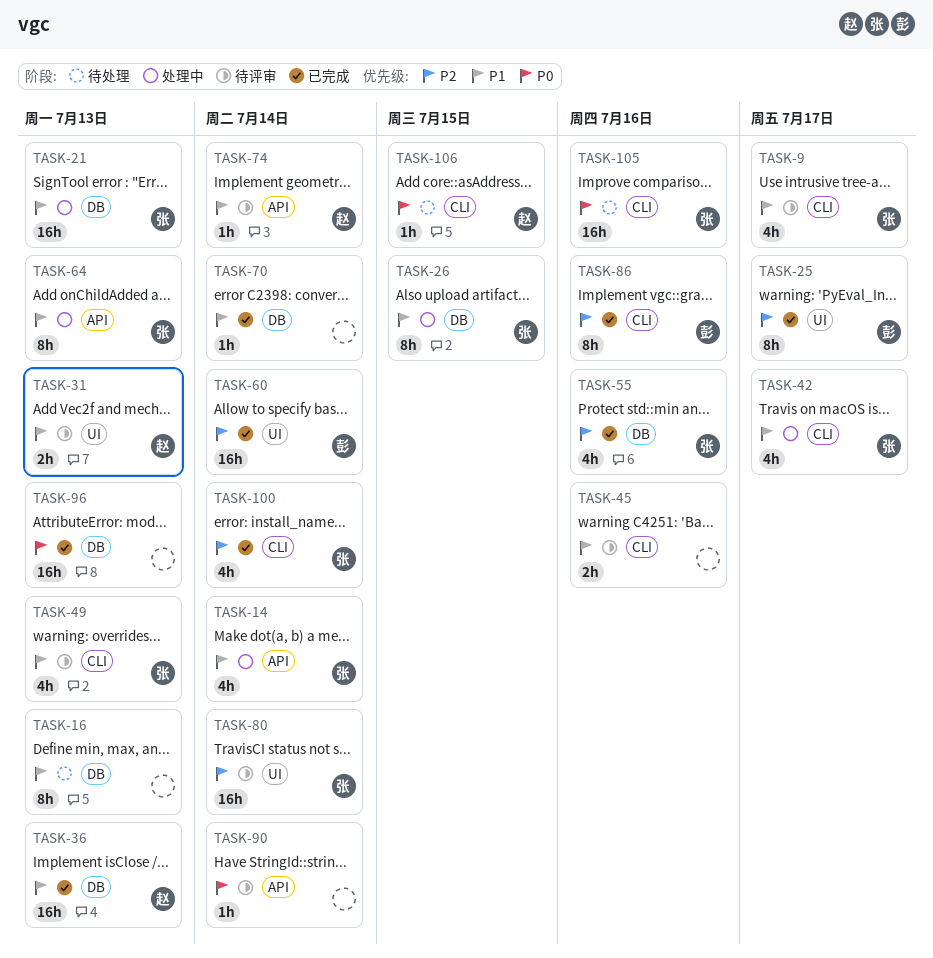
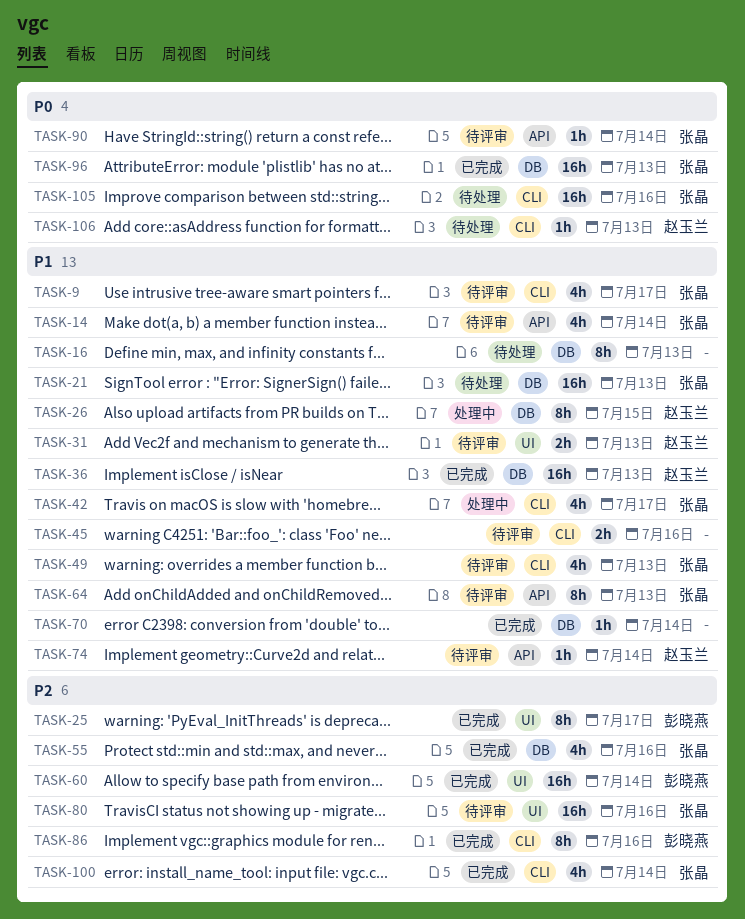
TASK-14, status: 处理中 -> 待评审
TASK-21, status: 处理中 -> 待处理
TASK-26, owner: 张晶 -> 赵玉兰
TASK-64, status: 处理中 -> 待评审
TASK-80, due: Jul 14 -> Jul 16
TASK-90, owner: none -> 张晶
TASK-96, owner: none -> 张晶
TASK-106, due: Jul 15 -> Jul 13

